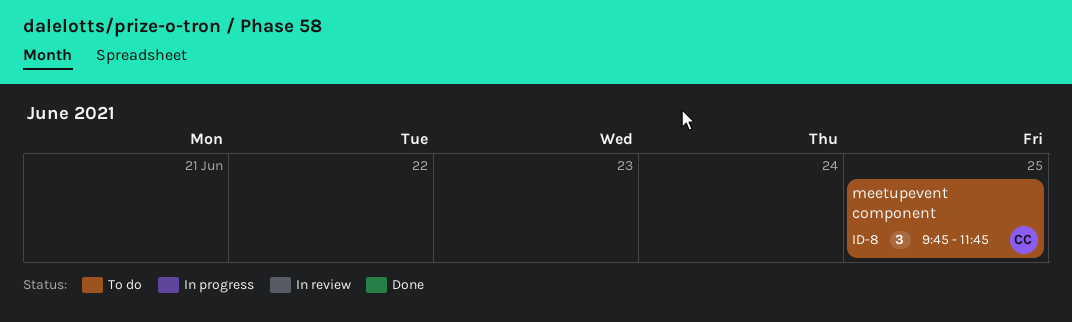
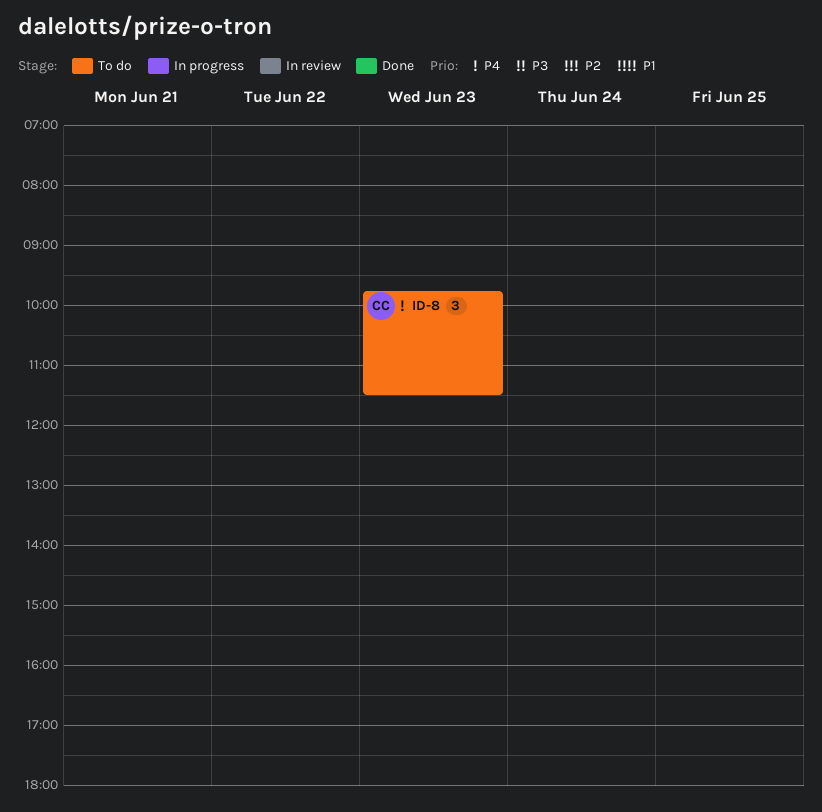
ID-8, day: Jun 25 -> Jun 23
ID-8, ends: 11:45 -> 11:30

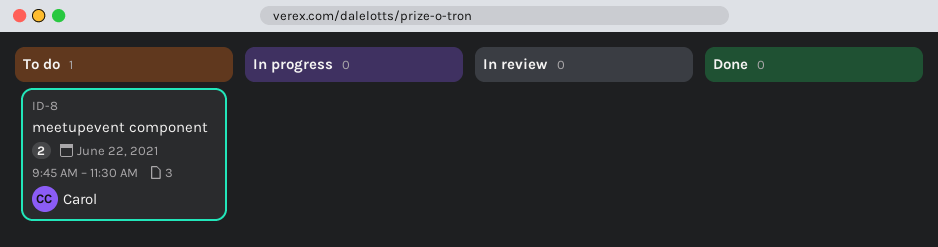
ID-8, estimate: 3 -> 2
ID-8, day: Jun 23 -> Jun 22

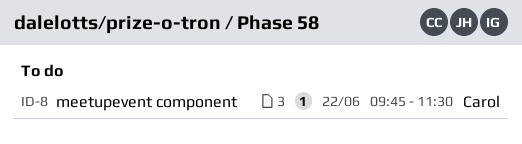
ID-8, estimate: 2 -> 1

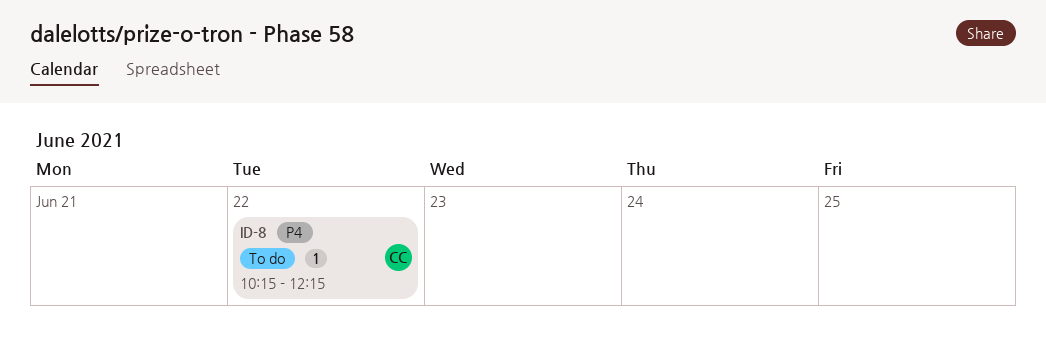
ID-8, begins: 09:45 -> 10:15
ID-8, ends: 11:30 -> 12:15

